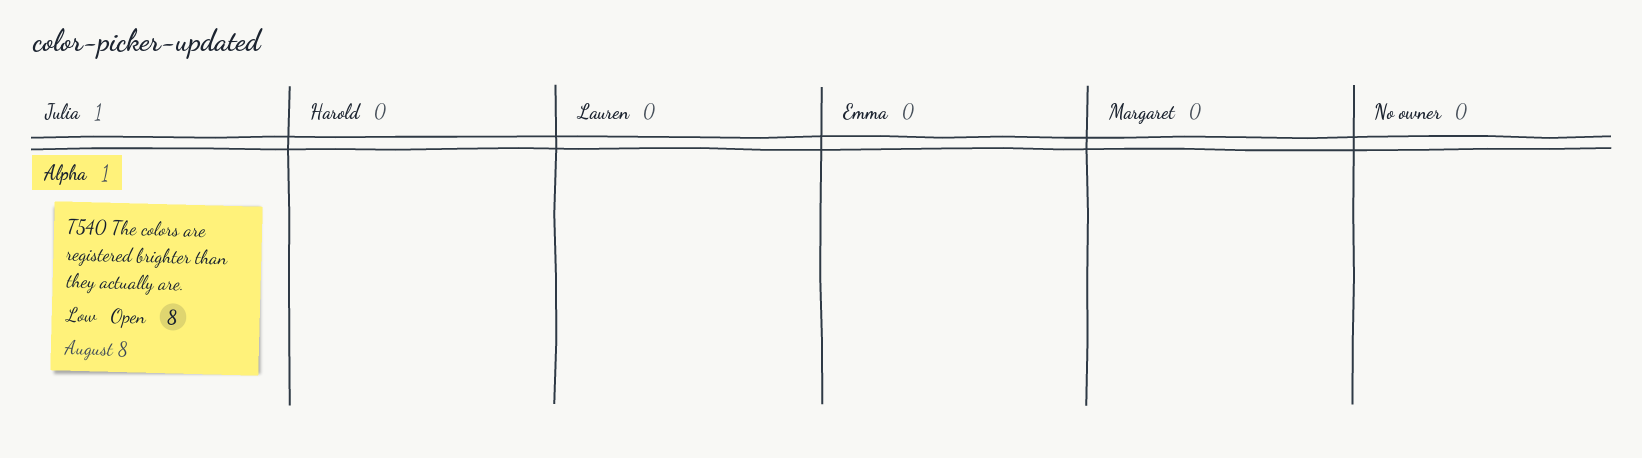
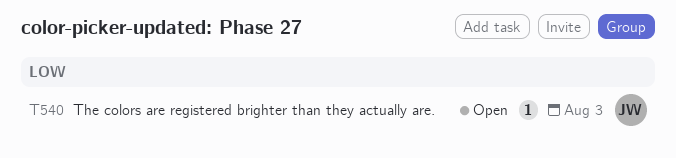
T540, estimate: 8 -> 1
T540, due: Aug 8 -> Aug 3

